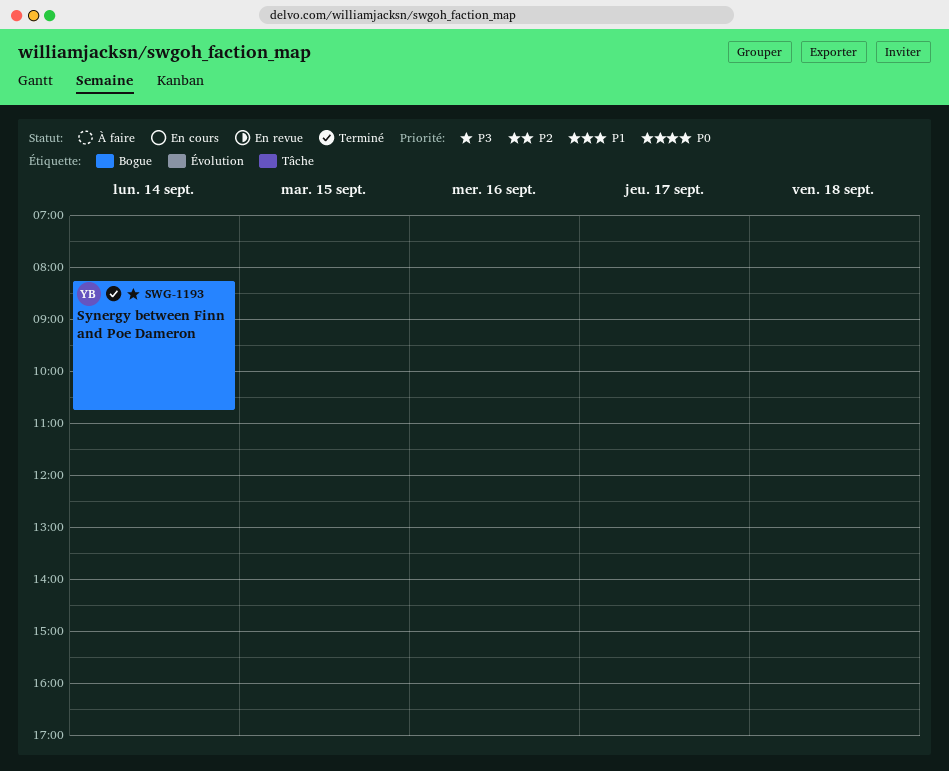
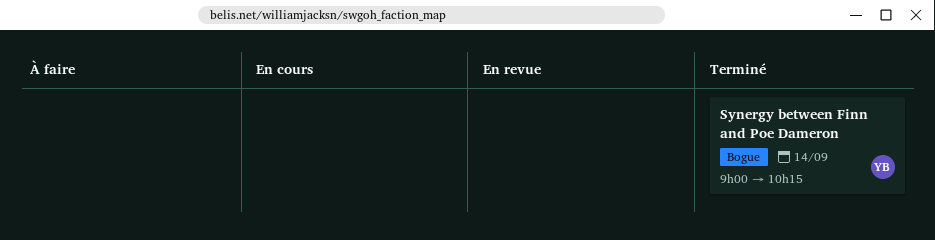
Synergy between Finn and Poe Dameron, begins: 08:15 -> 09:00
Synergy between Finn and Poe Dameron, ends: 10:45 -> 10:15

